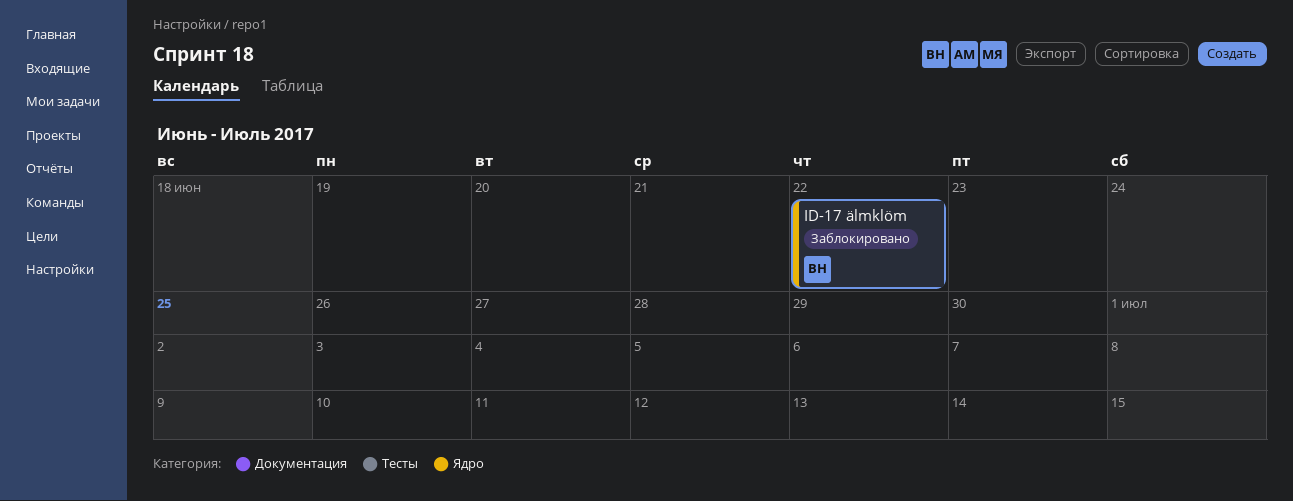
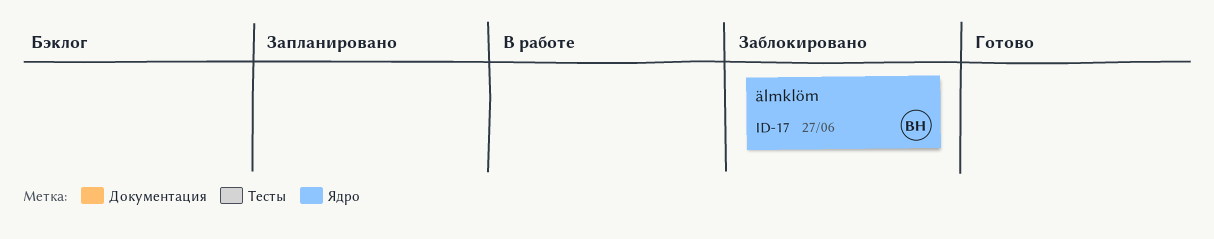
ID-17, due: Jun 22 -> Jun 27

